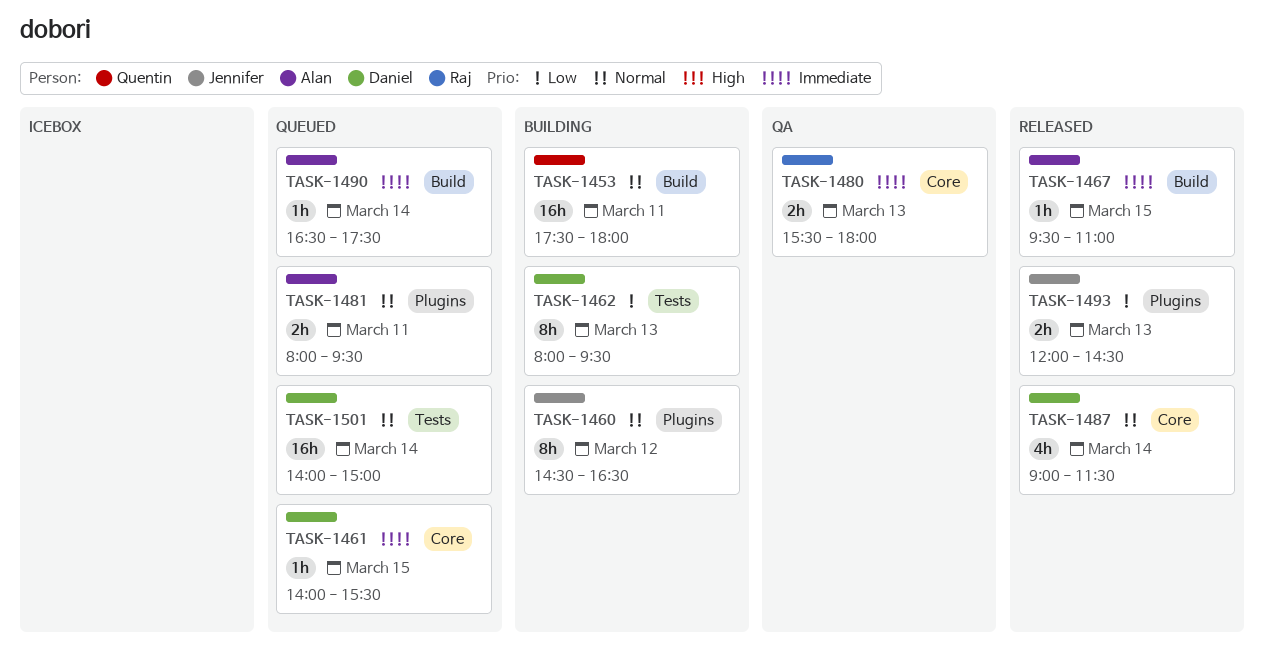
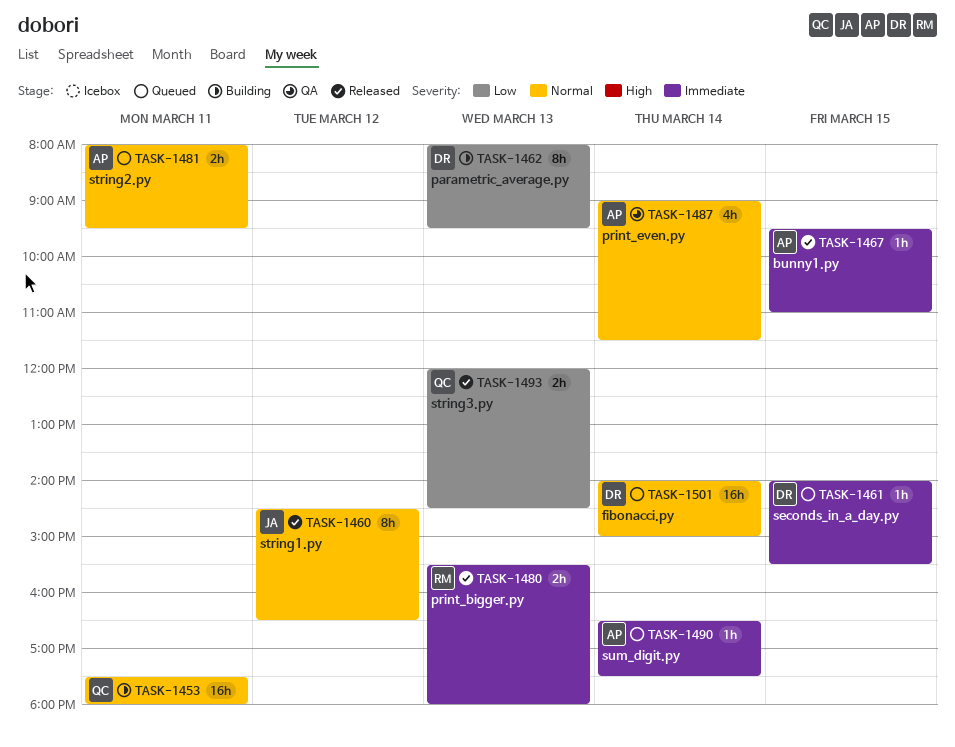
TASK-1460, status: Building -> Released
TASK-1480, status: QA -> Released
TASK-1487, status: Released -> QA
TASK-1487, owner: Daniel -> Alan
TASK-1493, owner: Jennifer -> Quentin

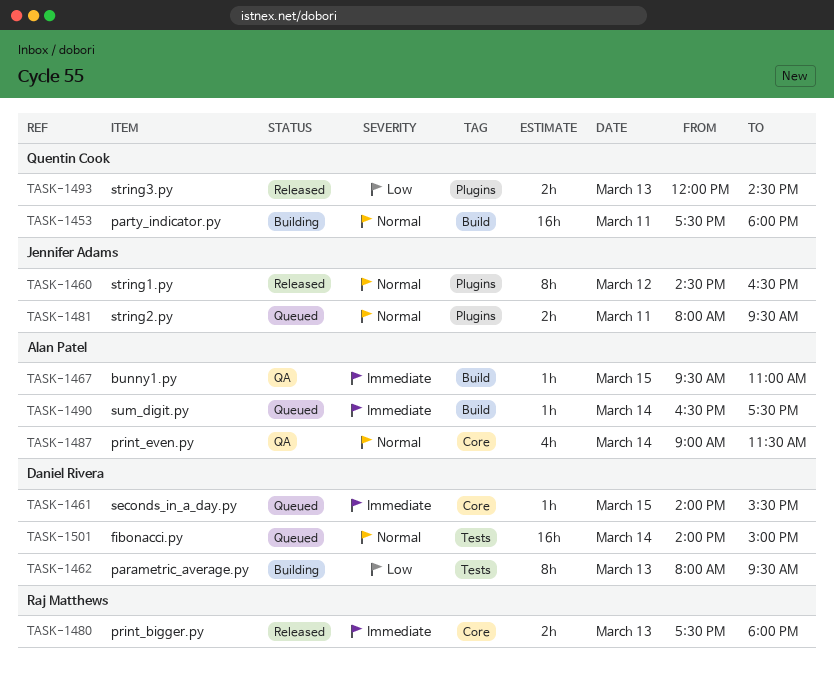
TASK-1467, status: Released -> QA
TASK-1480, begins: 15:30 -> 17:30
TASK-1481, owner: Alan Patel -> Jennifer Adams

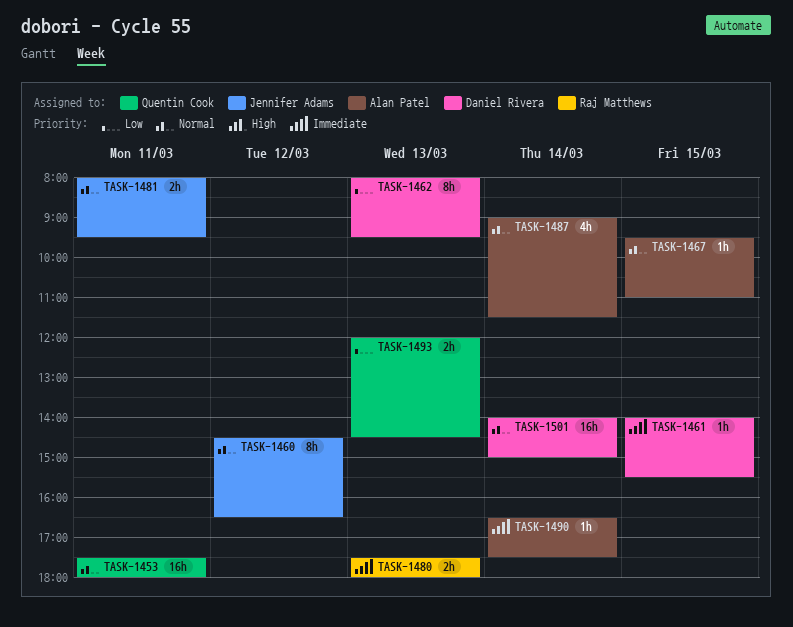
TASK-1467, priority: Immediate -> Normal

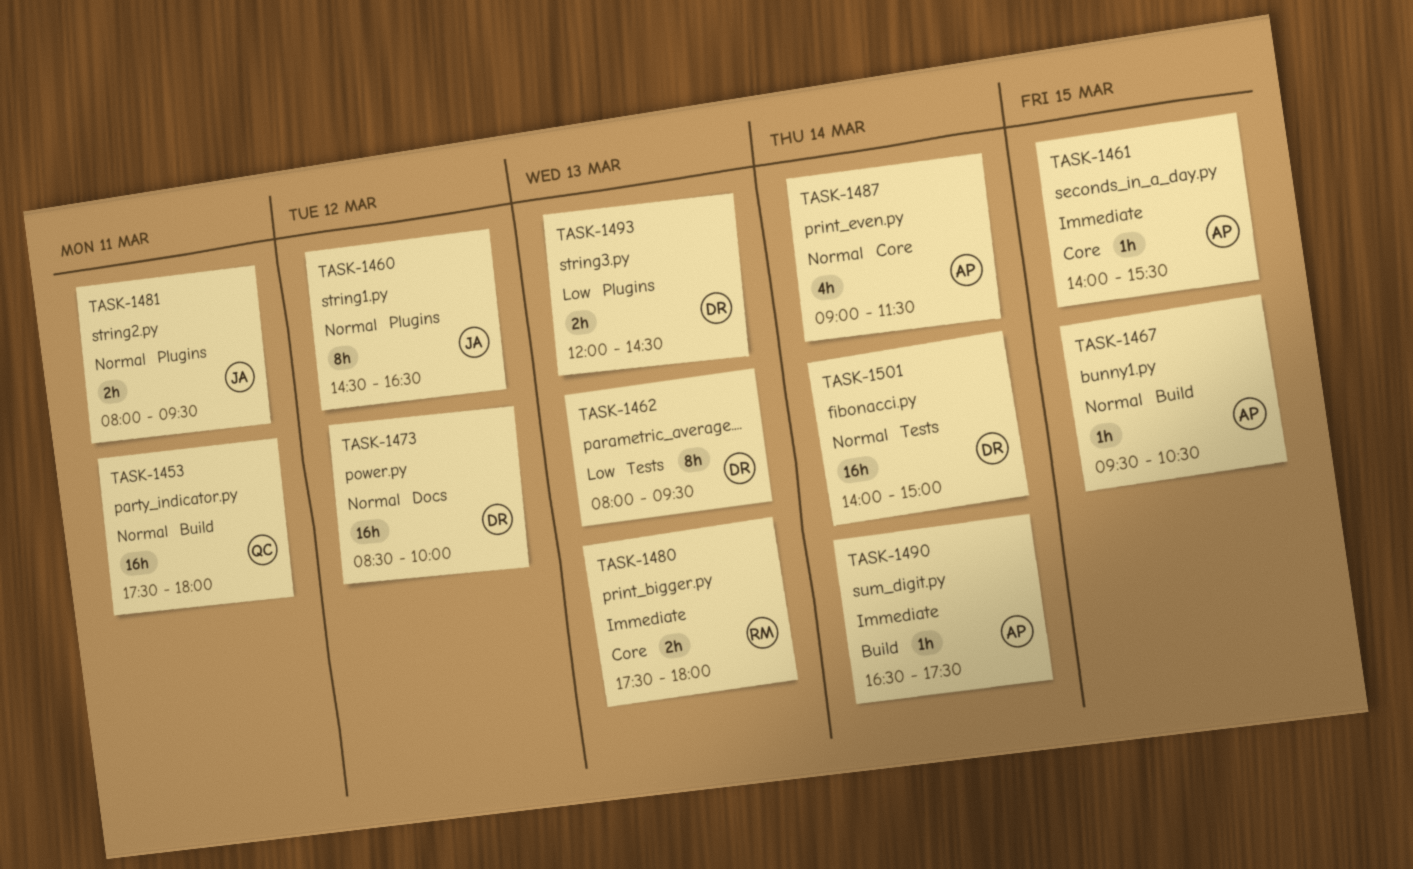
TASK-1461, owner: Daniel Rivera -> Alan Patel
TASK-1467, ends: 11:00 -> 10:30
TASK-1473: none -> present
TASK-1493, owner: Quentin Cook -> Daniel Rivera

